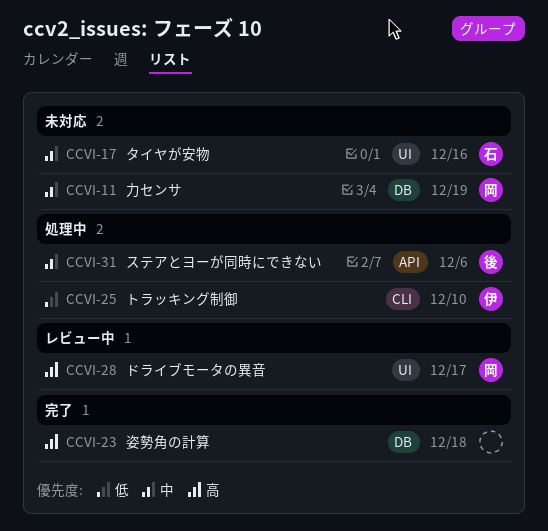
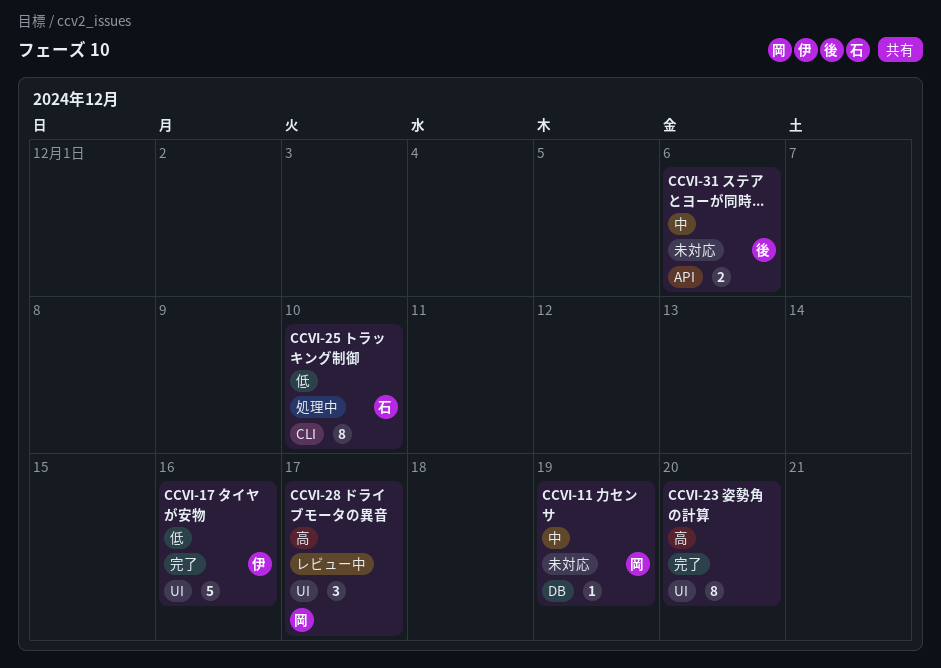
CCVI-17, status: 未対応 -> 完了
CCVI-17, owner: 石 -> 伊
CCVI-17, priority: 中 -> 低
CCVI-23, label: DB -> UI
CCVI-23, due: Dec 18 -> Dec 20
CCVI-25, owner: 伊 -> 石
CCVI-31, status: 処理中 -> 未対応

